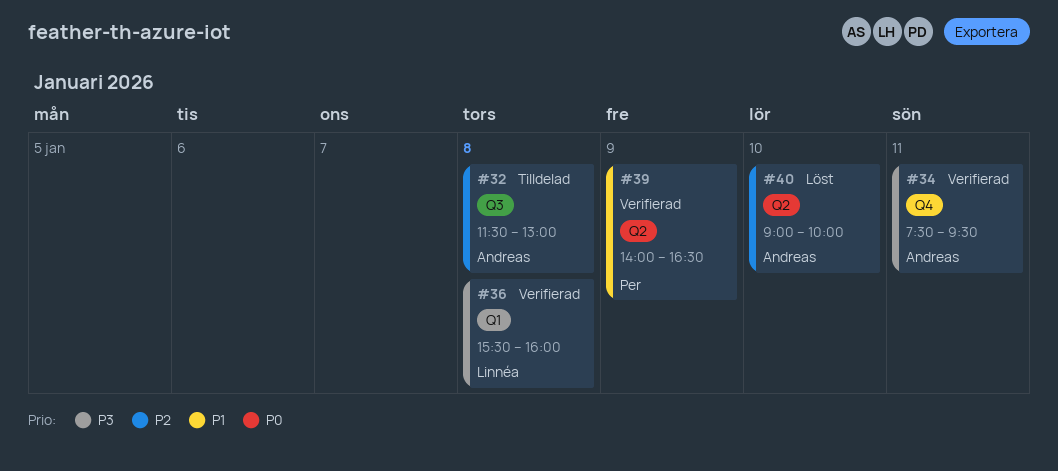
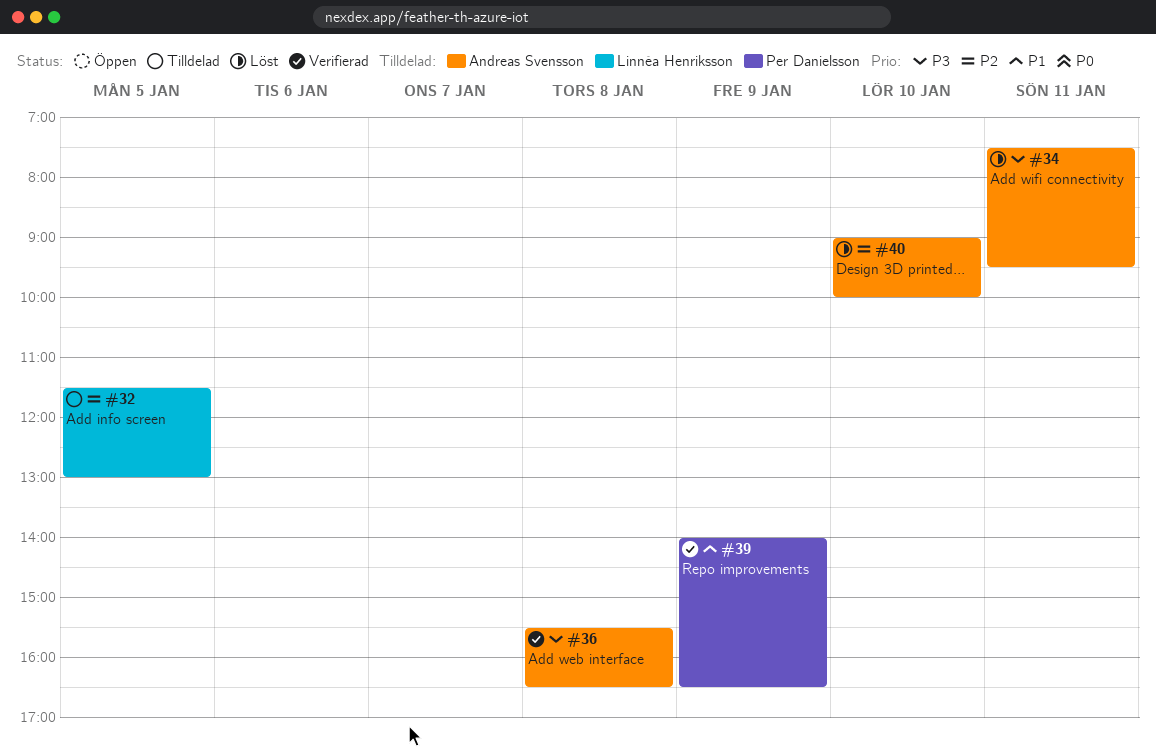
#32, owner: Andreas Svensson -> Linnéa Henriksson
#32, day: Jan 8 -> Jan 5
#34, status: Verifierad -> Löst
#36, owner: Linnéa Henriksson -> Andreas Svensson
#36, ends: 16:00 -> 16:30

